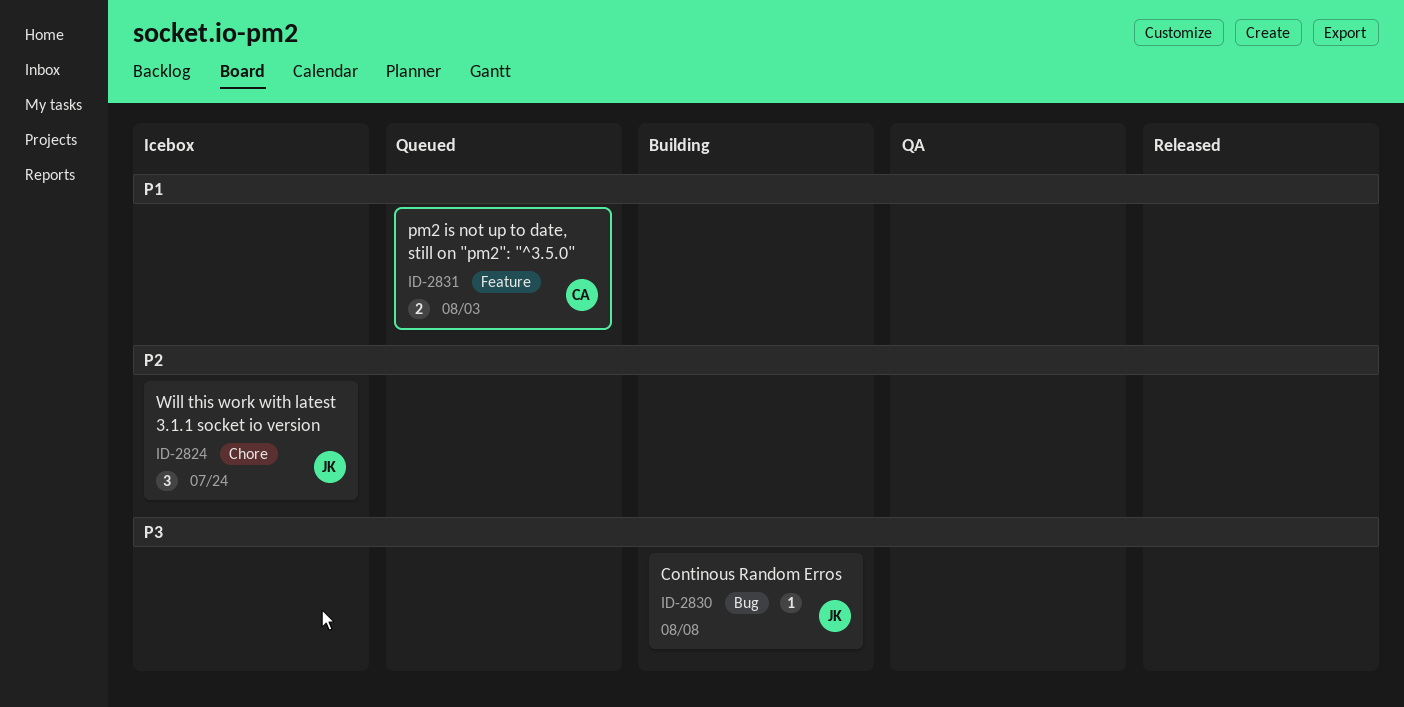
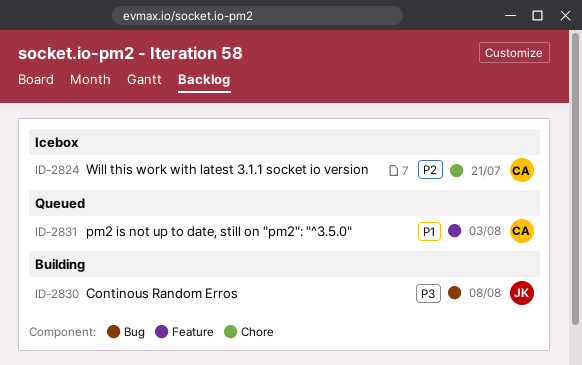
ID-2824, owner: JK -> CA
ID-2824, due: Jul 24 -> Jul 21

